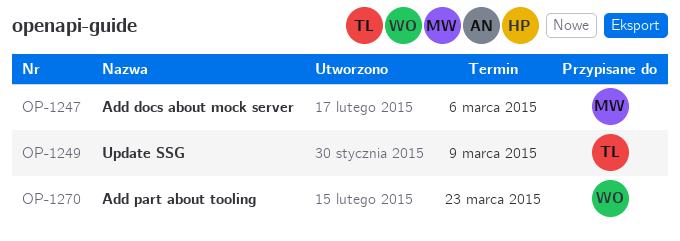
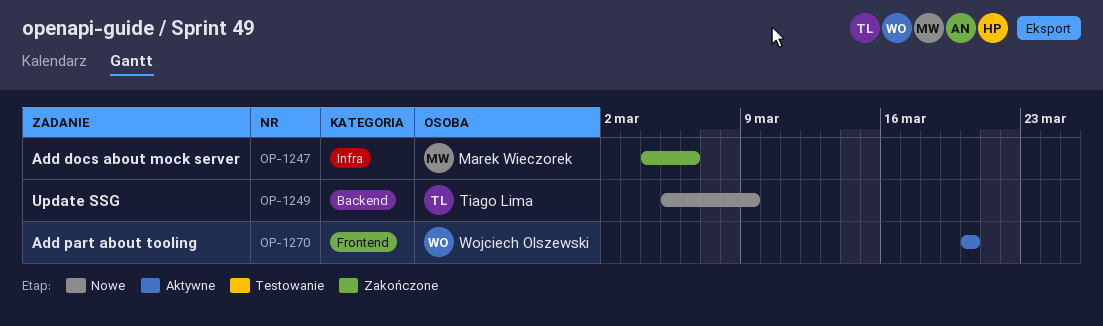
OP-1270, due: Mar 23 -> Mar 20

